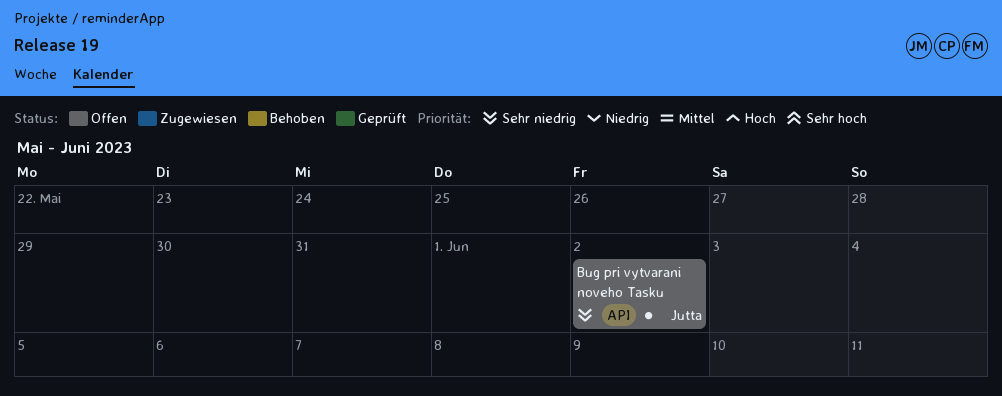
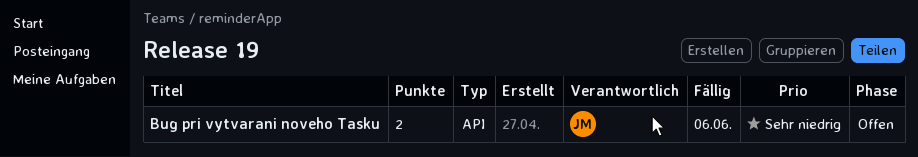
Bug pri vytvarani noveho Tasku, estimate: 1 -> 2
Bug pri vytvarani noveho Tasku, due: Jun 2 -> Jun 6

